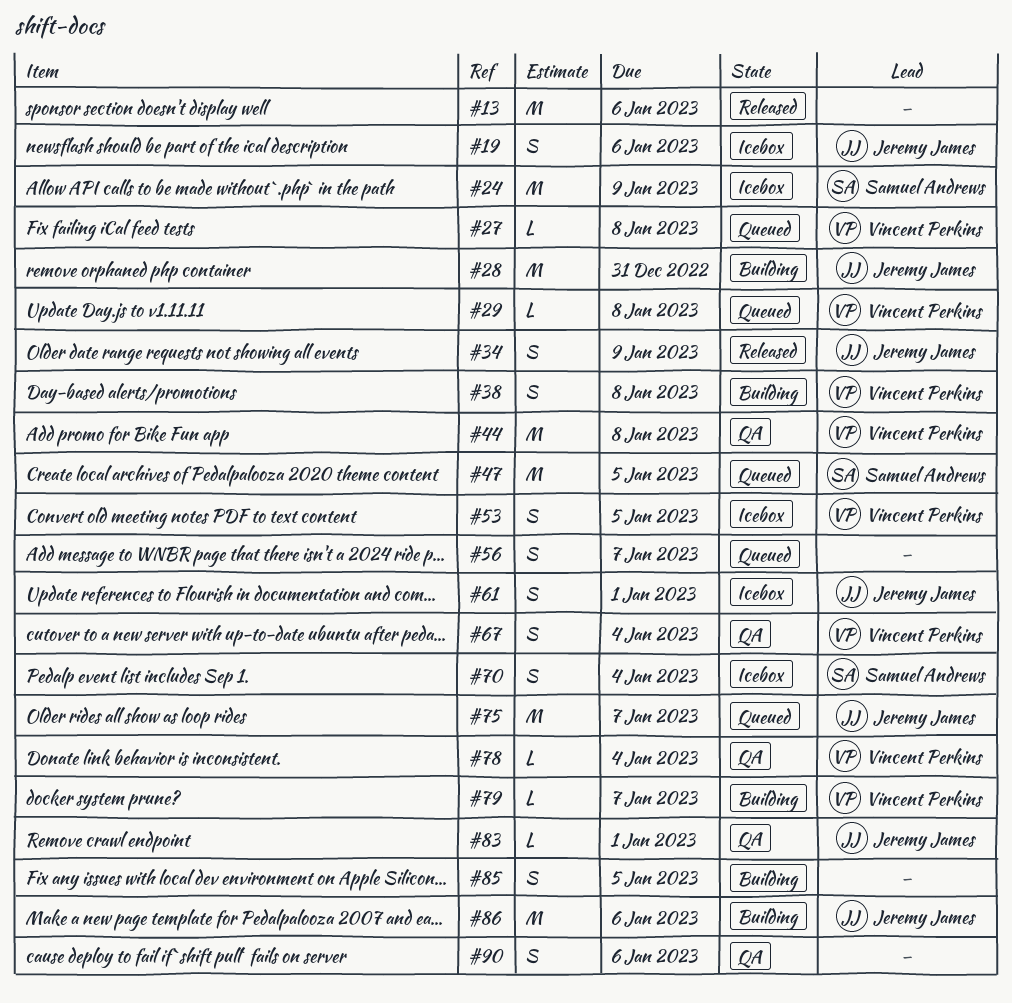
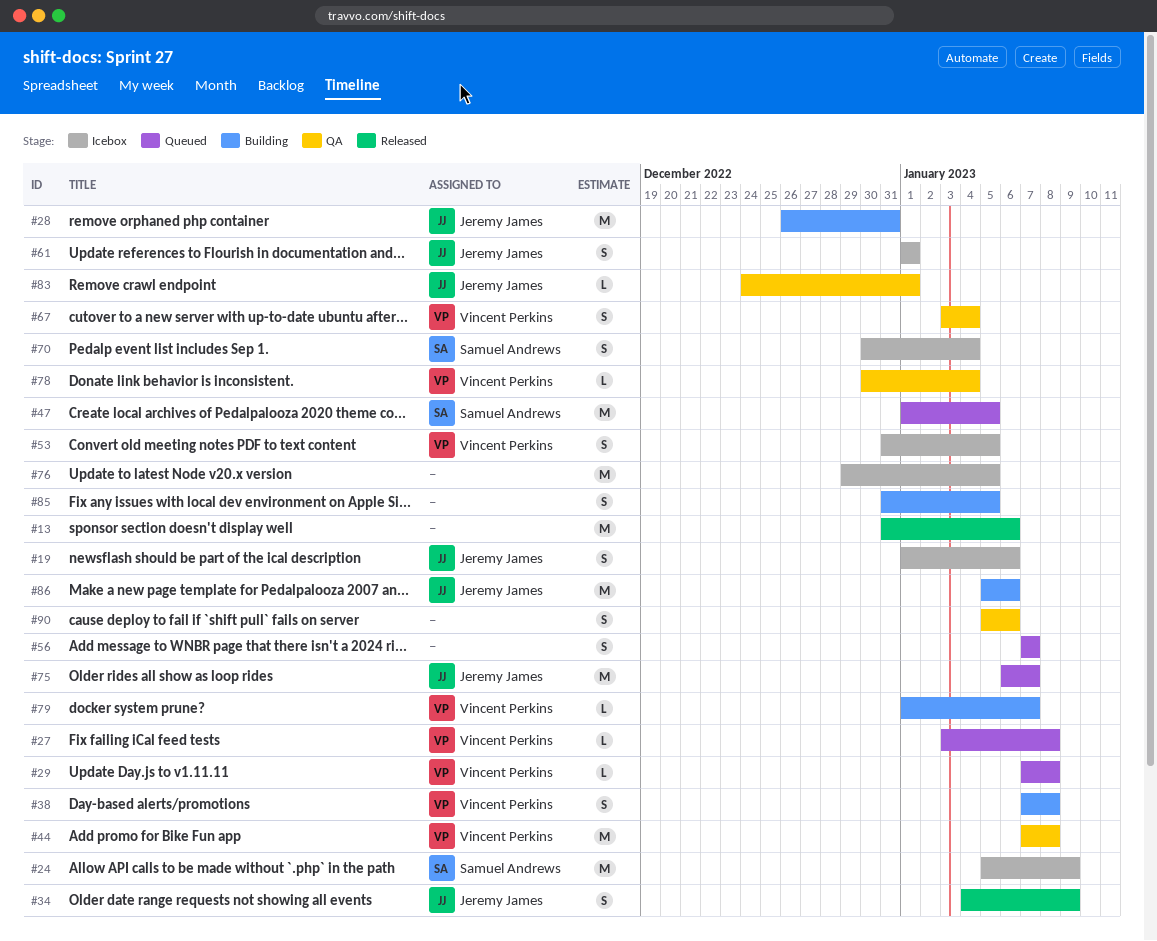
#76: none -> present

